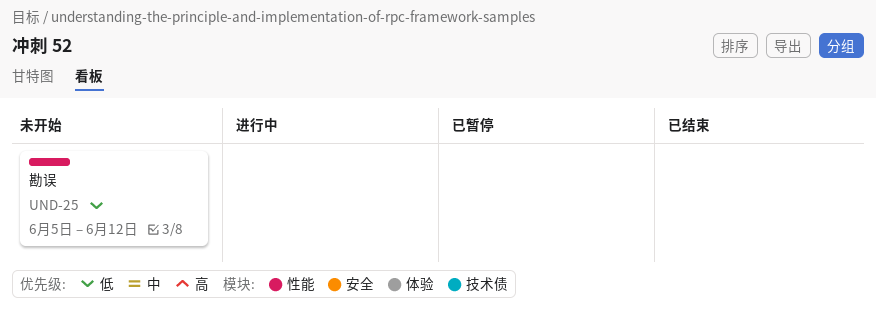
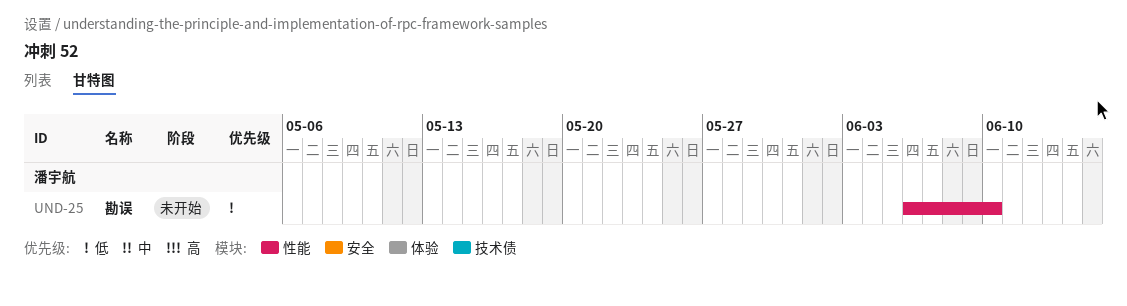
UND-25, start: Jun 5 -> Jun 6
UND-25, due: Jun 12 -> Jun 10

